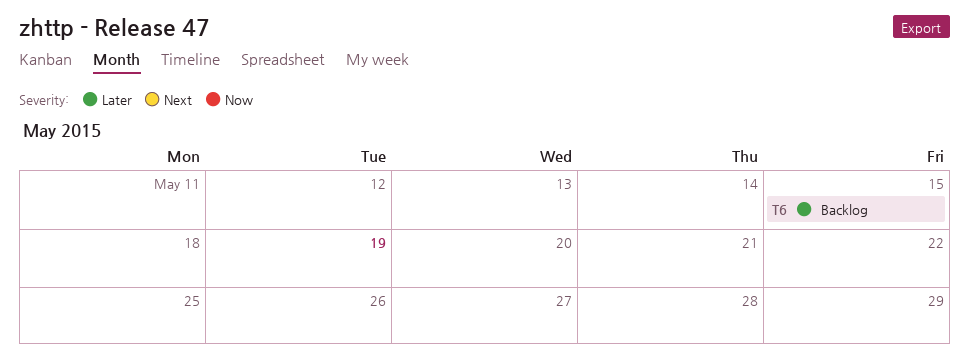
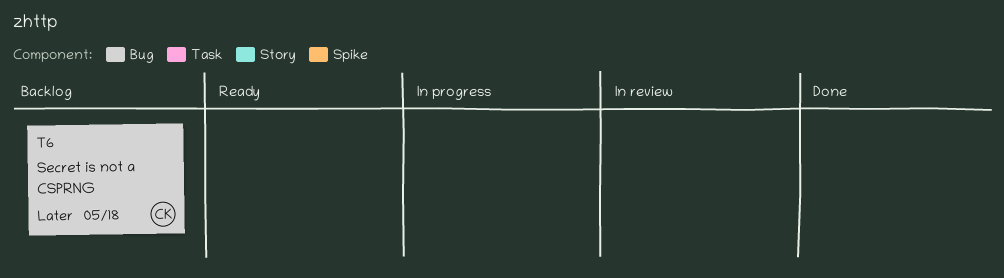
T6, due: May 15 -> May 18

